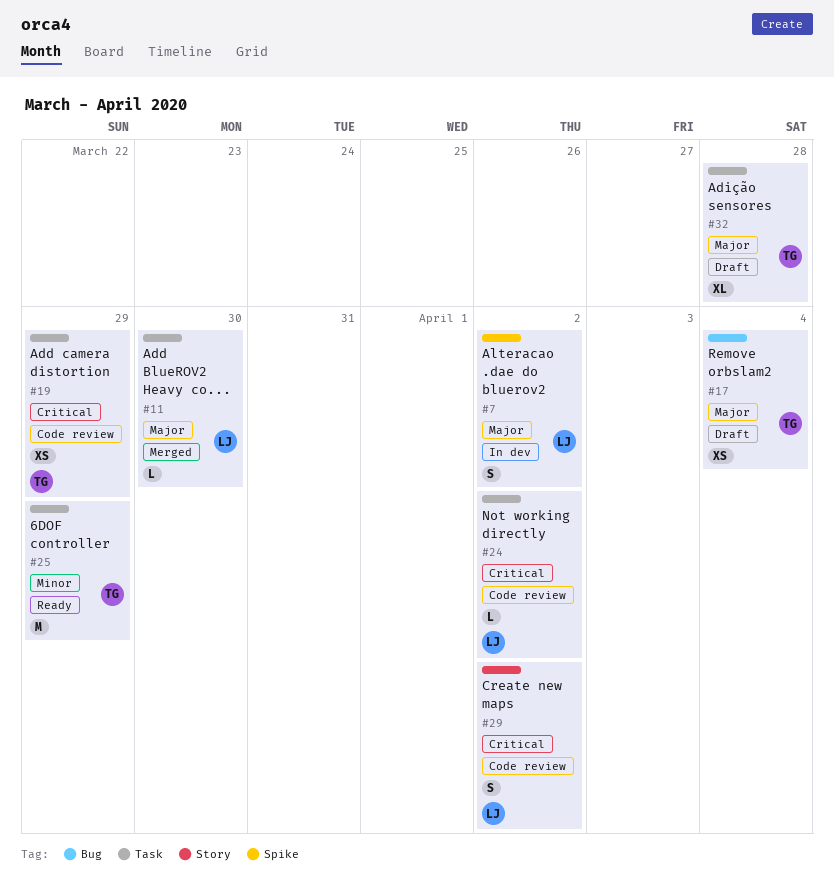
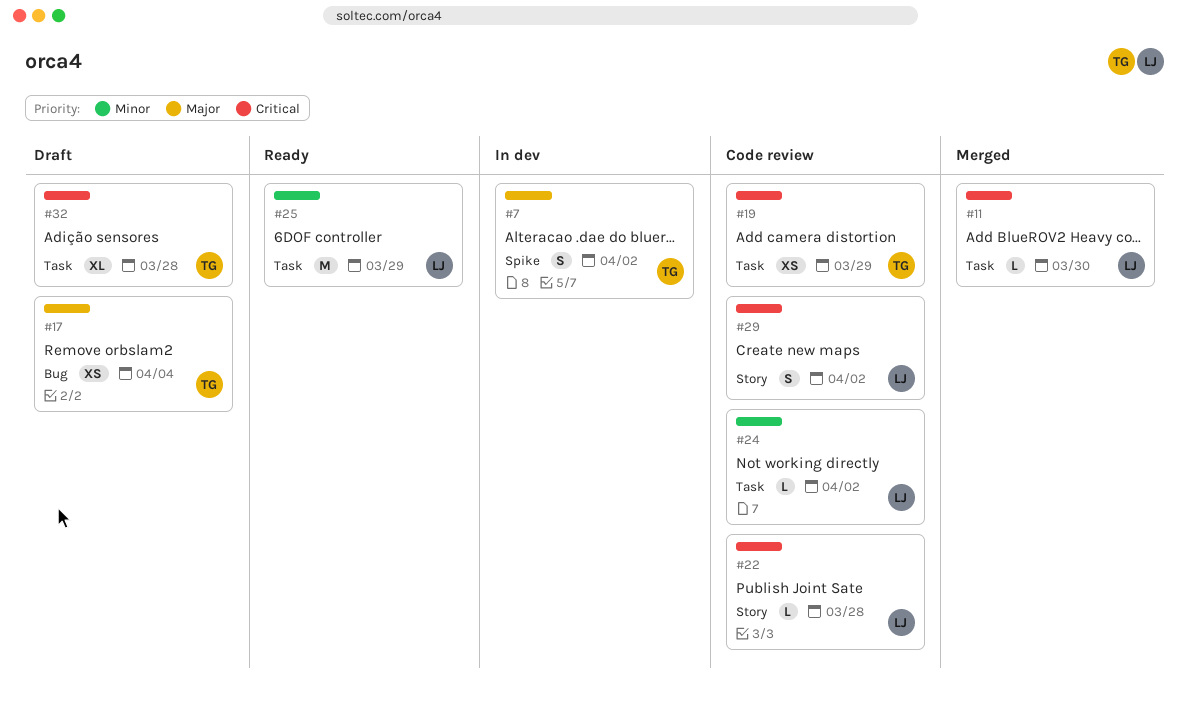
#7, owner: LJ -> TG
#11, priority: Major -> Critical
#22: none -> present
#24, priority: Critical -> Minor
#25, owner: TG -> LJ
#32, priority: Major -> Critical

